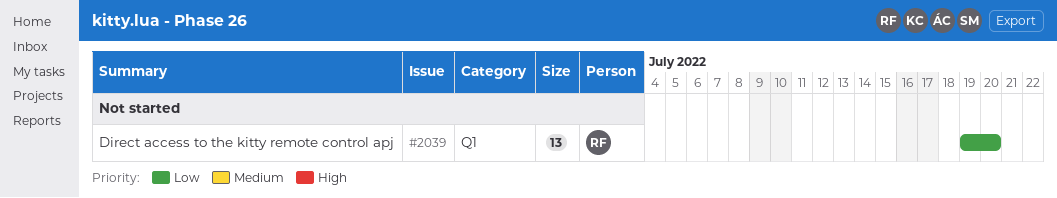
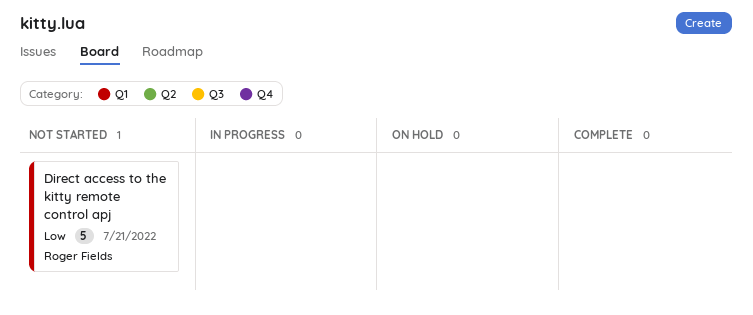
Direct access to the kitty remote control apj, estimate: 13 -> 5
Direct access to the kitty remote control apj, due: Jul 20 -> Jul 21

